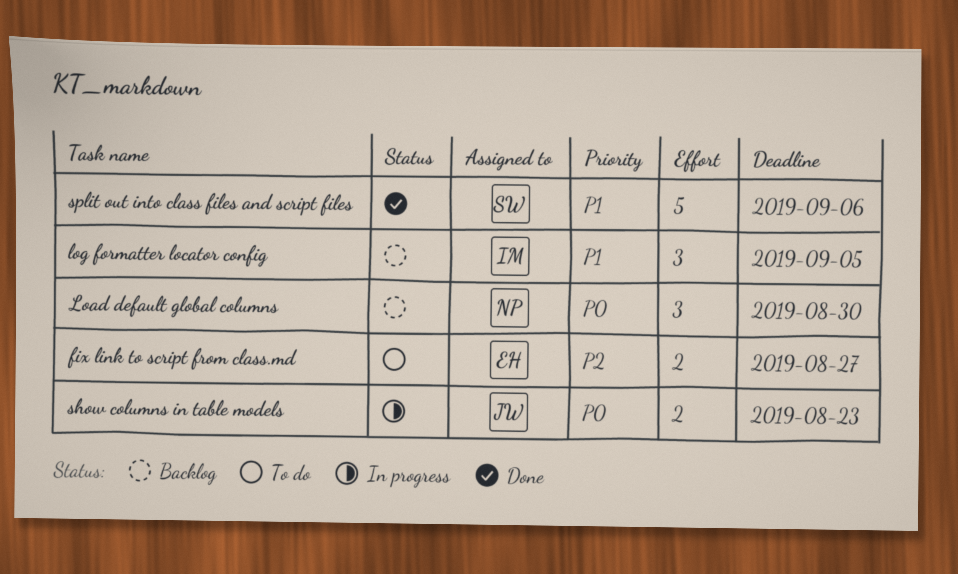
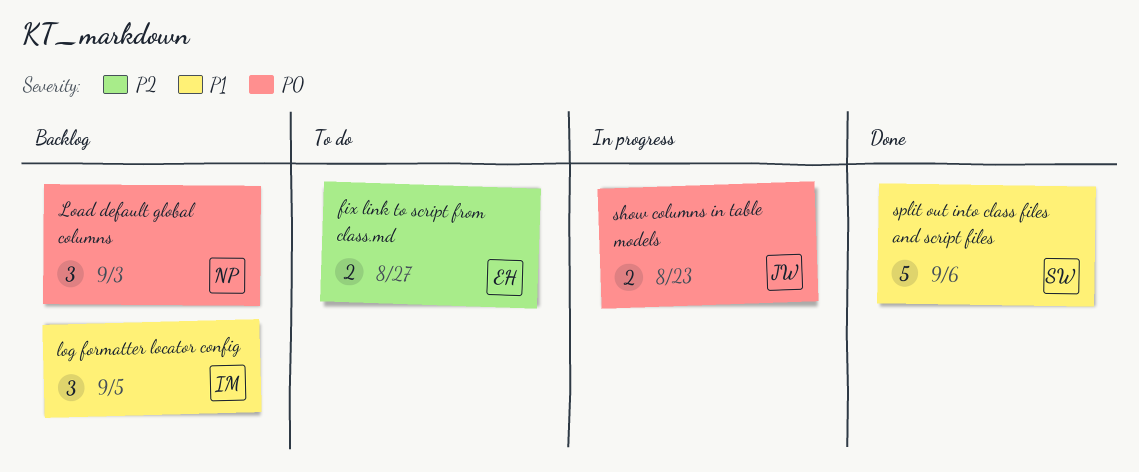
Load default global columns, due: Aug 30 -> Sep 3

